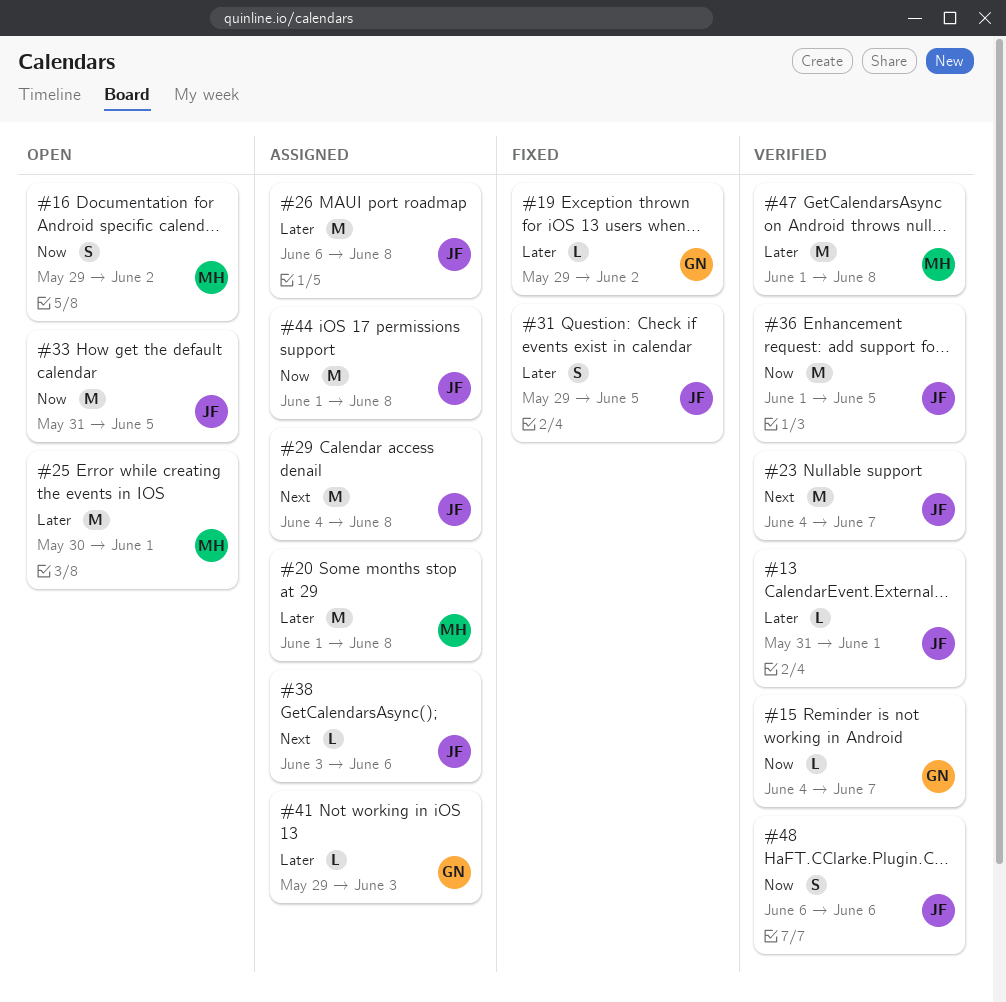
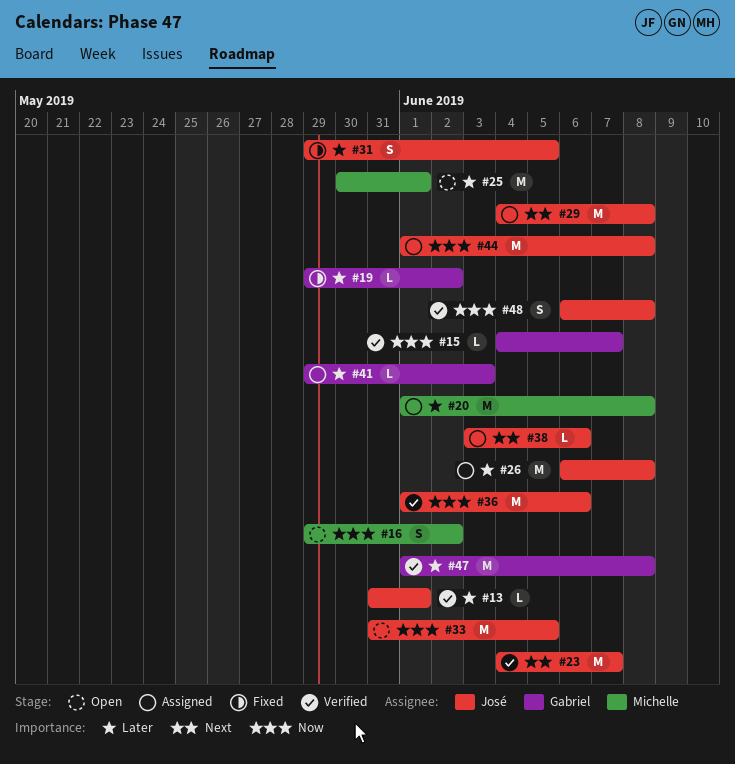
#36, due: Jun 5 -> Jun 6
#47, owner: Michelle -> Gabriel
#48, due: Jun 6 -> Jun 8

